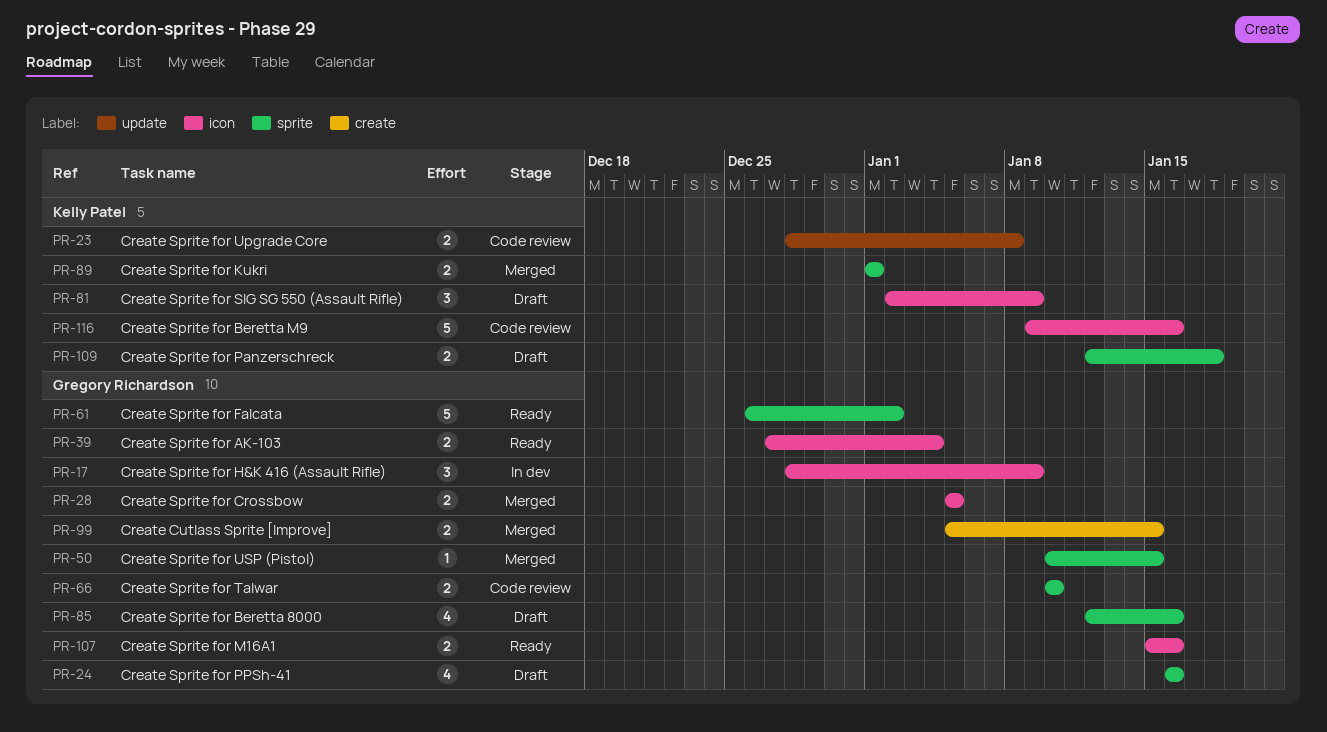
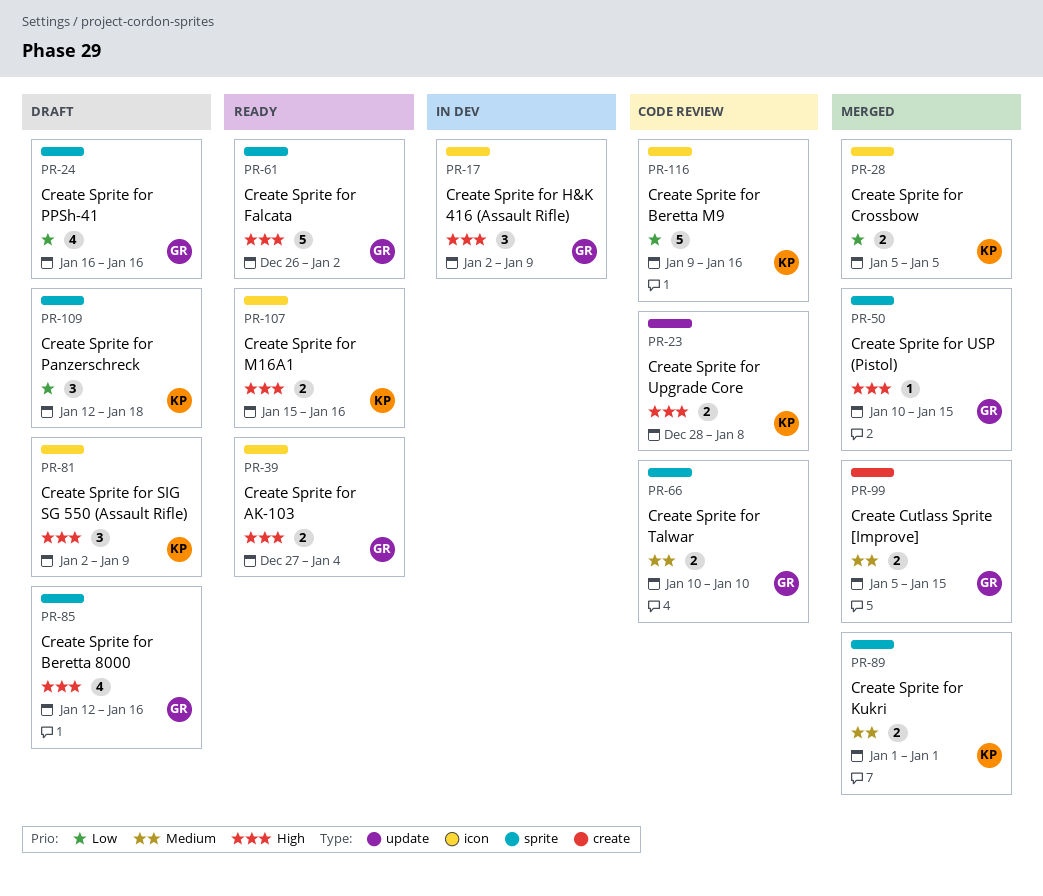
PR-17, start: Dec 28 -> Jan 2
PR-28, owner: Gregory Richardson -> Kelly Patel
PR-107, owner: Gregory Richardson -> Kelly Patel
PR-109, estimate: 2 -> 3

